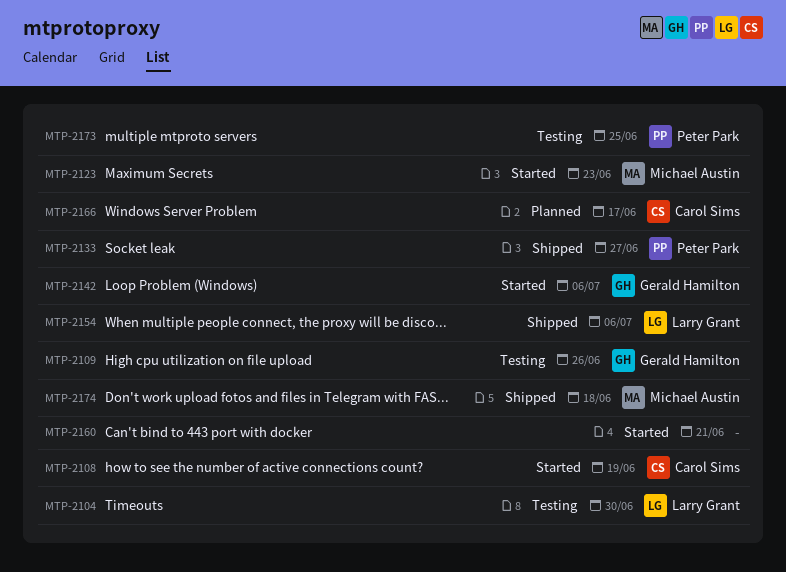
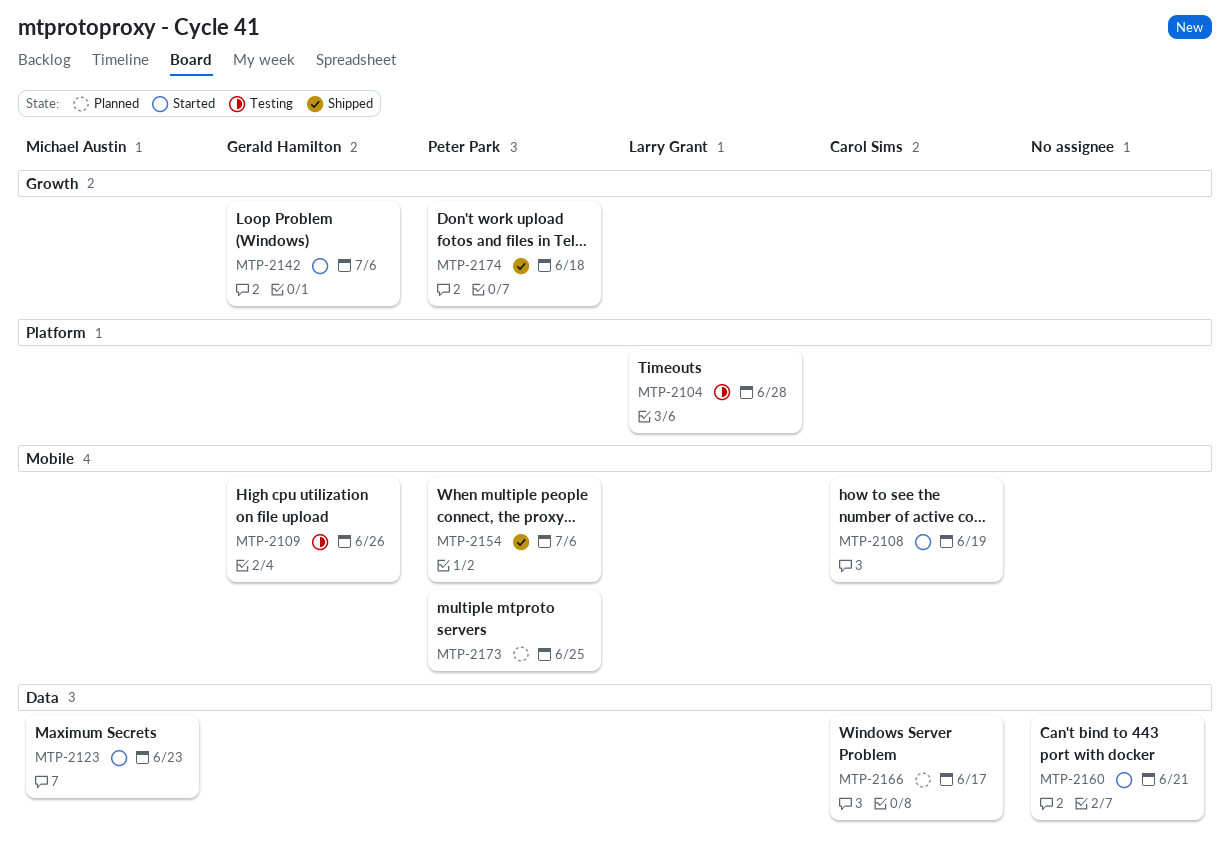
MTP-2104, due: Jun 30 -> Jun 28
MTP-2133: present -> none
MTP-2154, owner: Larry Grant -> Peter Park
MTP-2173, status: Testing -> Planned
MTP-2174, owner: Michael Austin -> Peter Park

